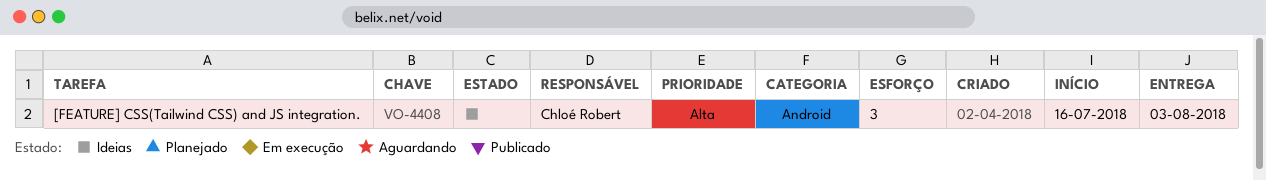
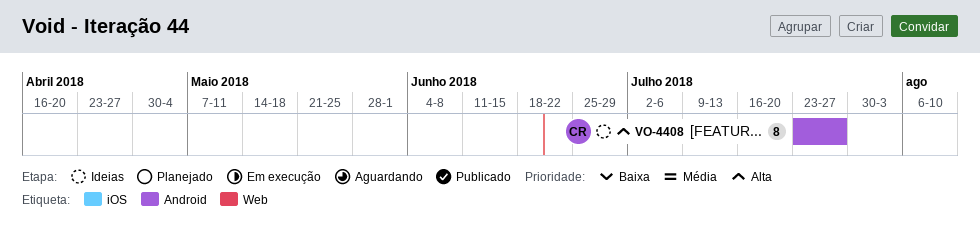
VO-4408, estimate: 3 -> 8
VO-4408, start: Jul 16 -> Jul 23
VO-4408, due: Aug 3 -> Jul 27

